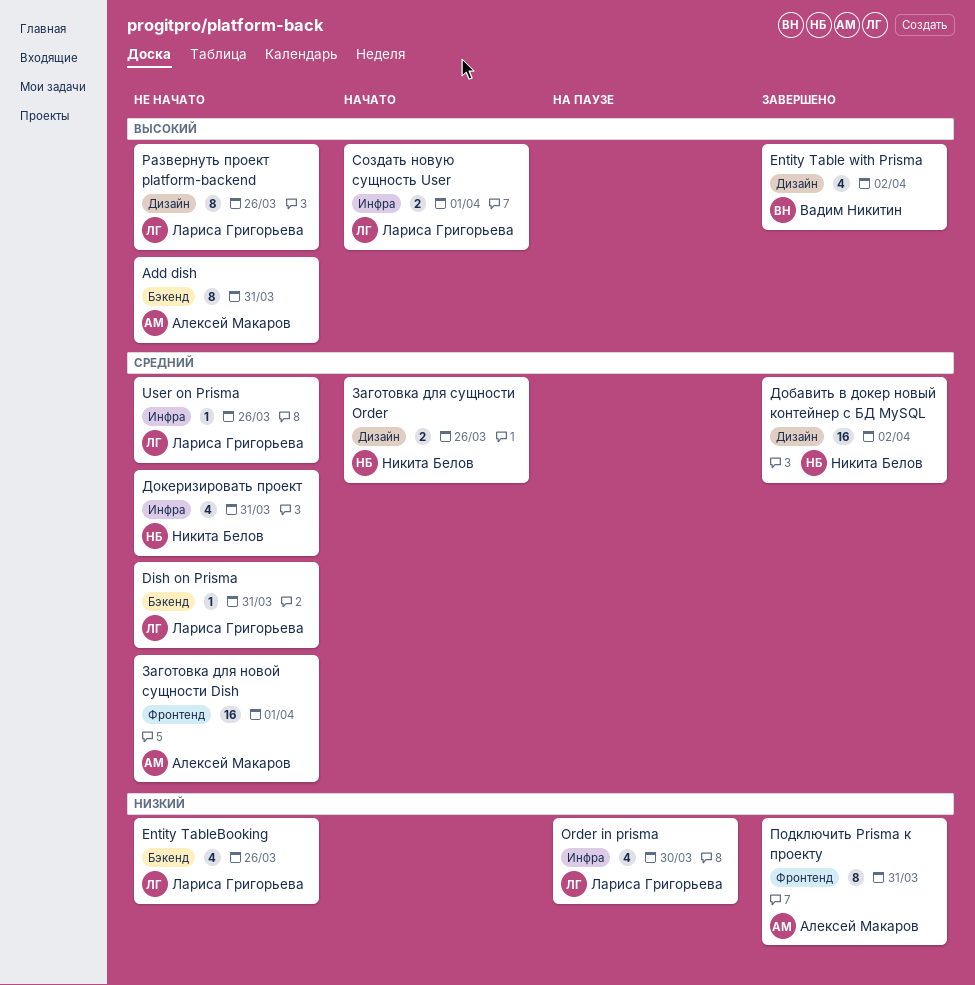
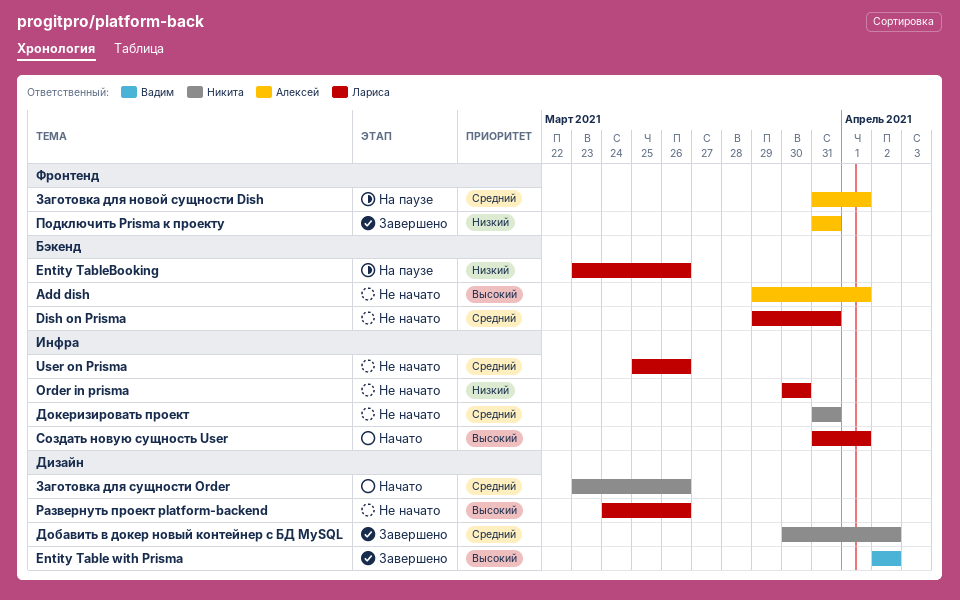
Add dish, due: Mar 31 -> Apr 1
Entity TableBooking, status: Не начато -> На паузе
Order in prisma, status: На паузе -> Не начато
Заготовка для новой сущности Dish, status: Не начато -> На паузе

